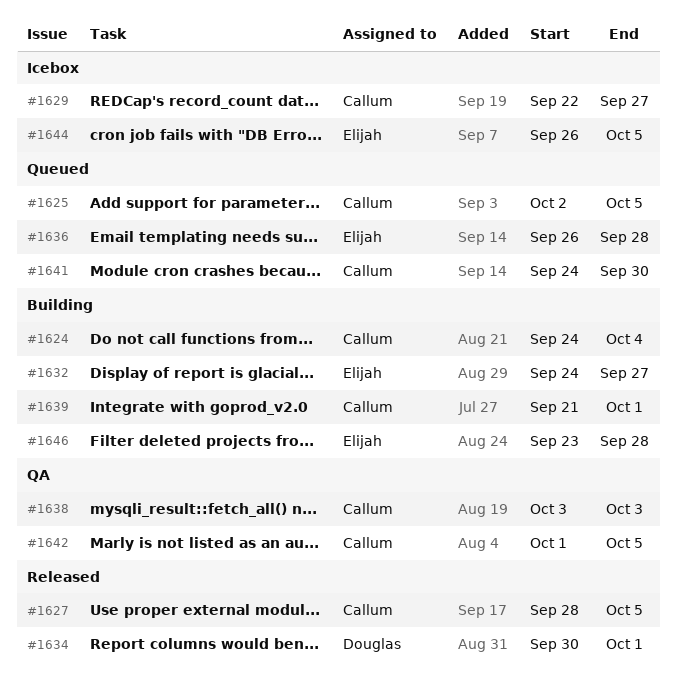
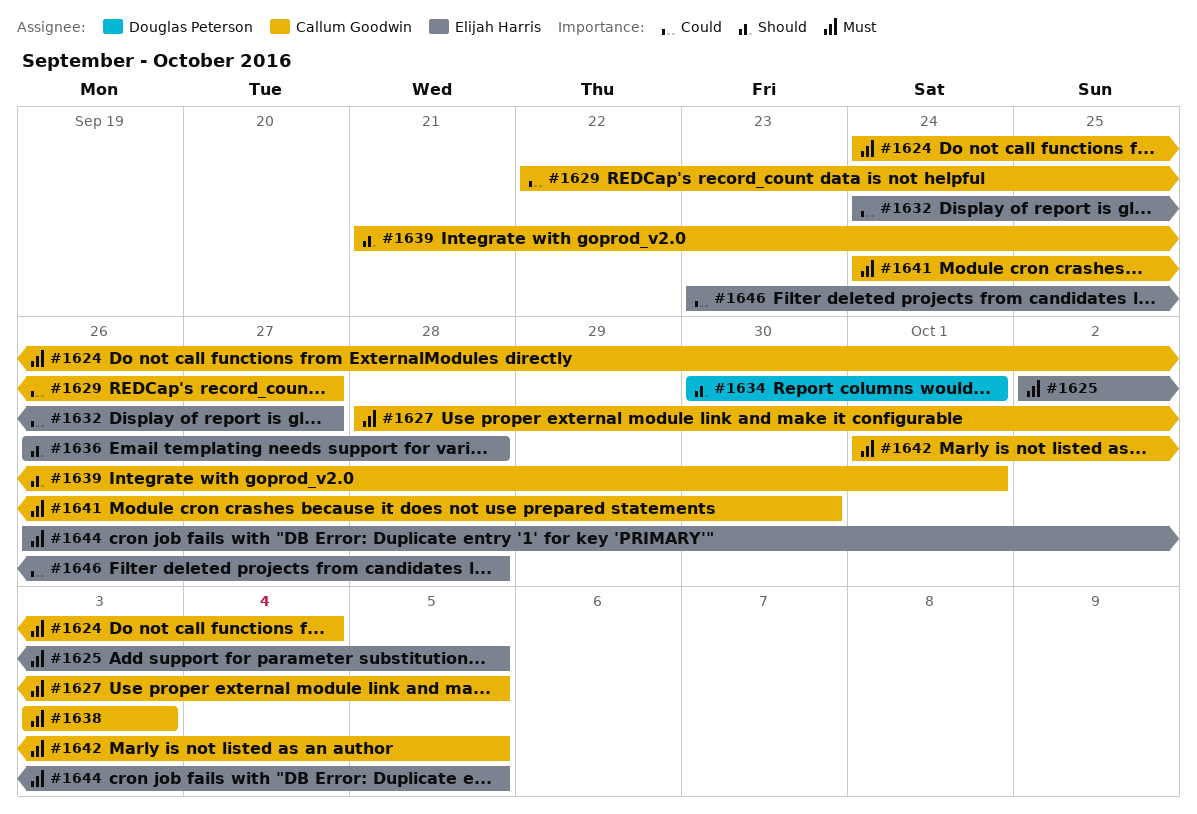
#1625, owner: Callum Goodwin -> Elijah Harris

